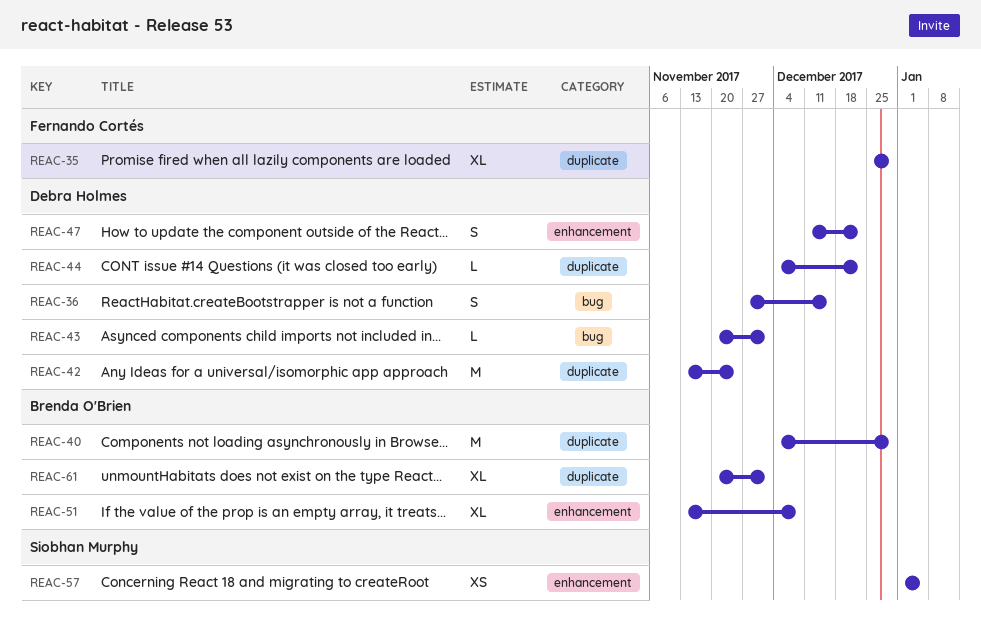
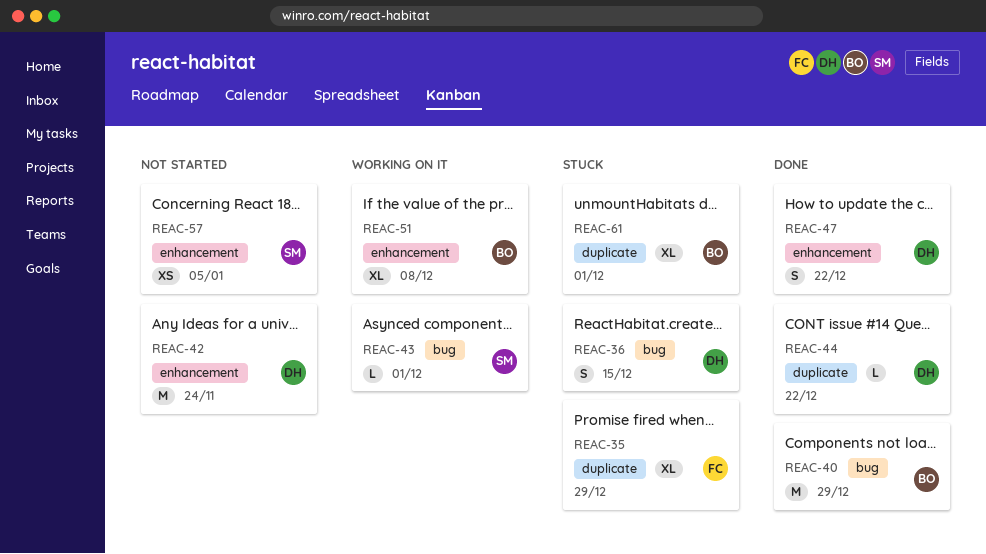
REAC-40, label: duplicate -> bug
REAC-42, label: duplicate -> enhancement
REAC-43, owner: Debra Holmes -> Siobhan Murphy

